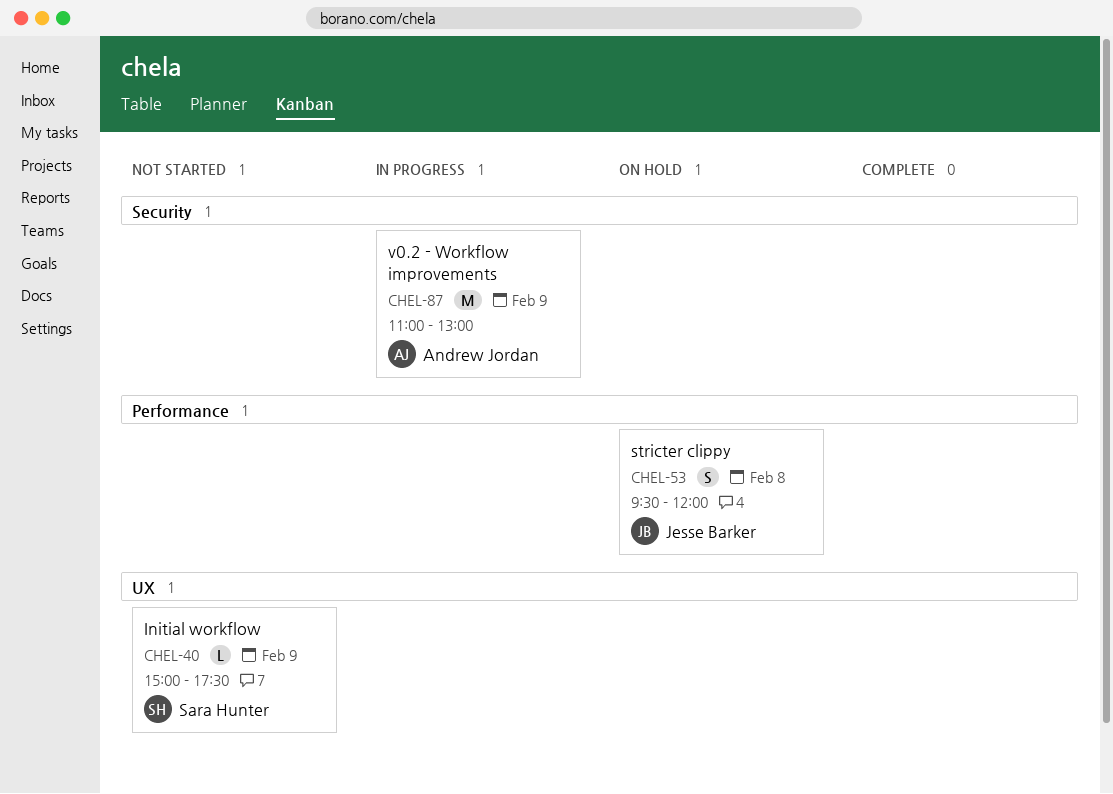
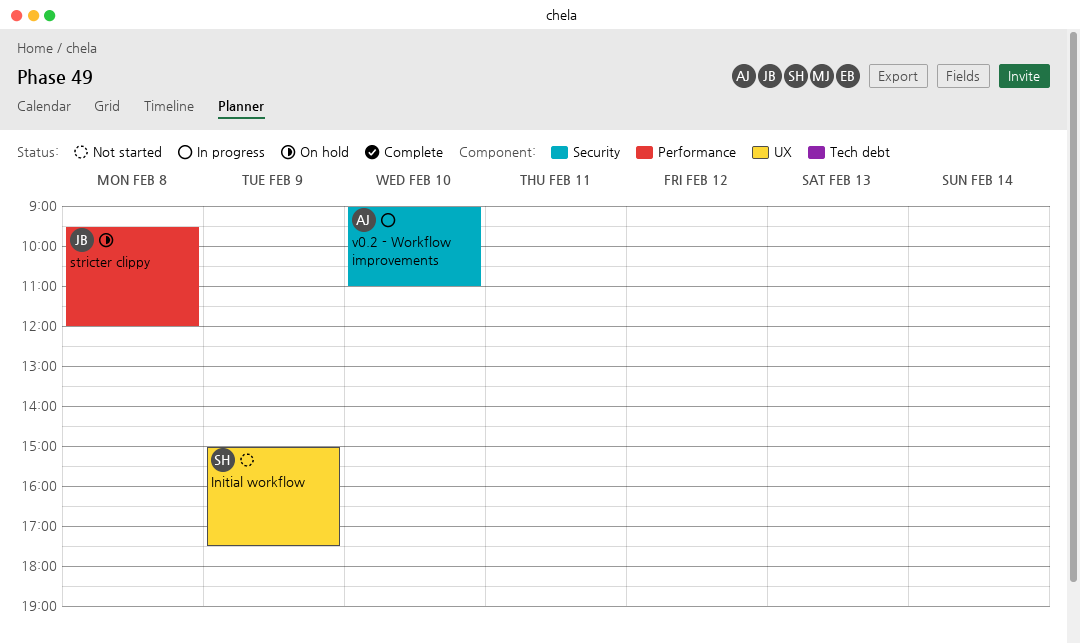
v0.2 - Workflow improvements, day: Feb 9 -> Feb 10
v0.2 - Workflow improvements, begins: 11:00 -> 09:00
v0.2 - Workflow improvements, ends: 13:00 -> 11:00

